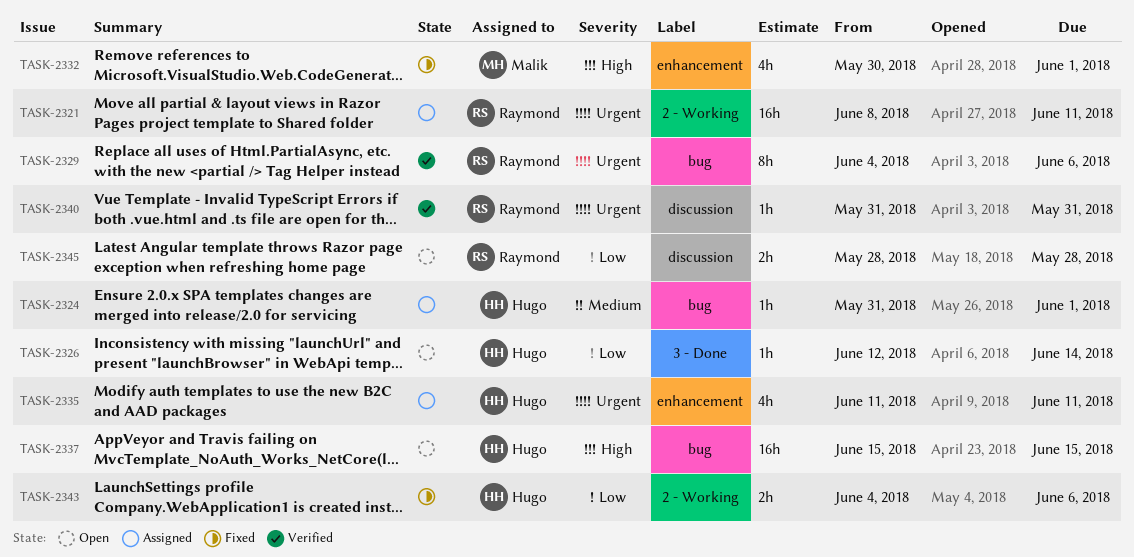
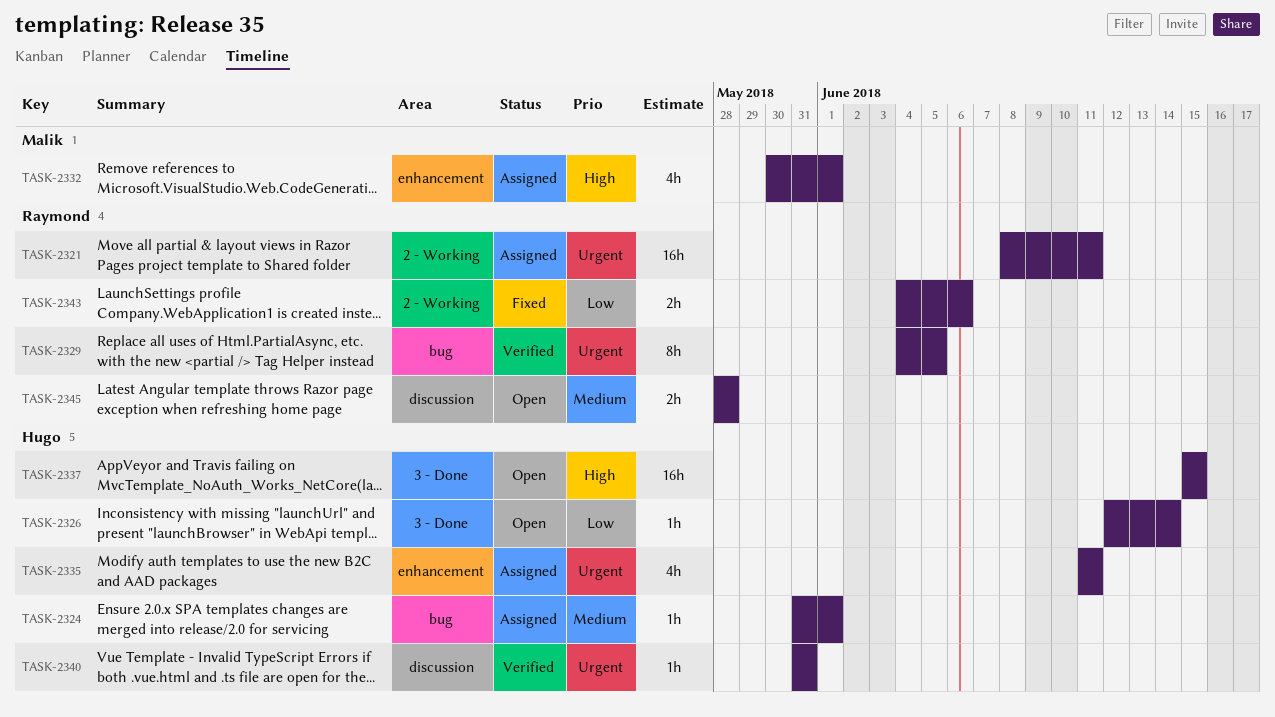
TASK-2329, due: Jun 6 -> Jun 5
TASK-2332, status: Fixed -> Assigned
TASK-2337, label: bug -> 3 - Done
TASK-2340, owner: Raymond -> Hugo
TASK-2343, owner: Hugo -> Raymond
TASK-2345, priority: Low -> Medium

